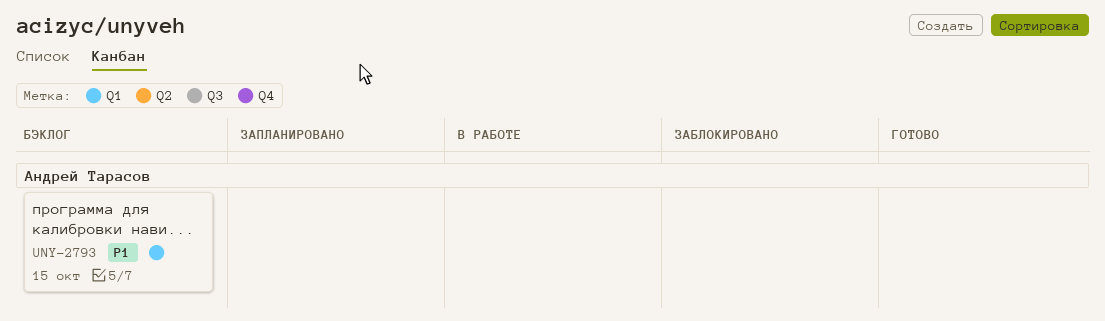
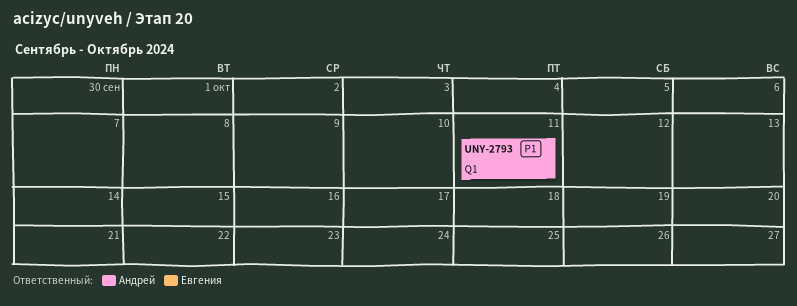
UNY-2793, due: Oct 15 -> Oct 11

